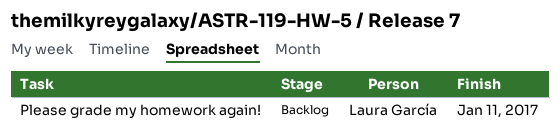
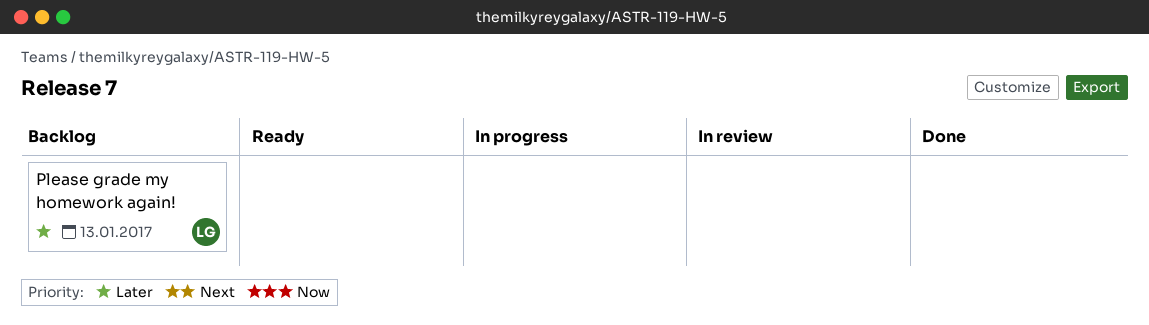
Please grade my homework again!, due: Jan 11 -> Jan 13

